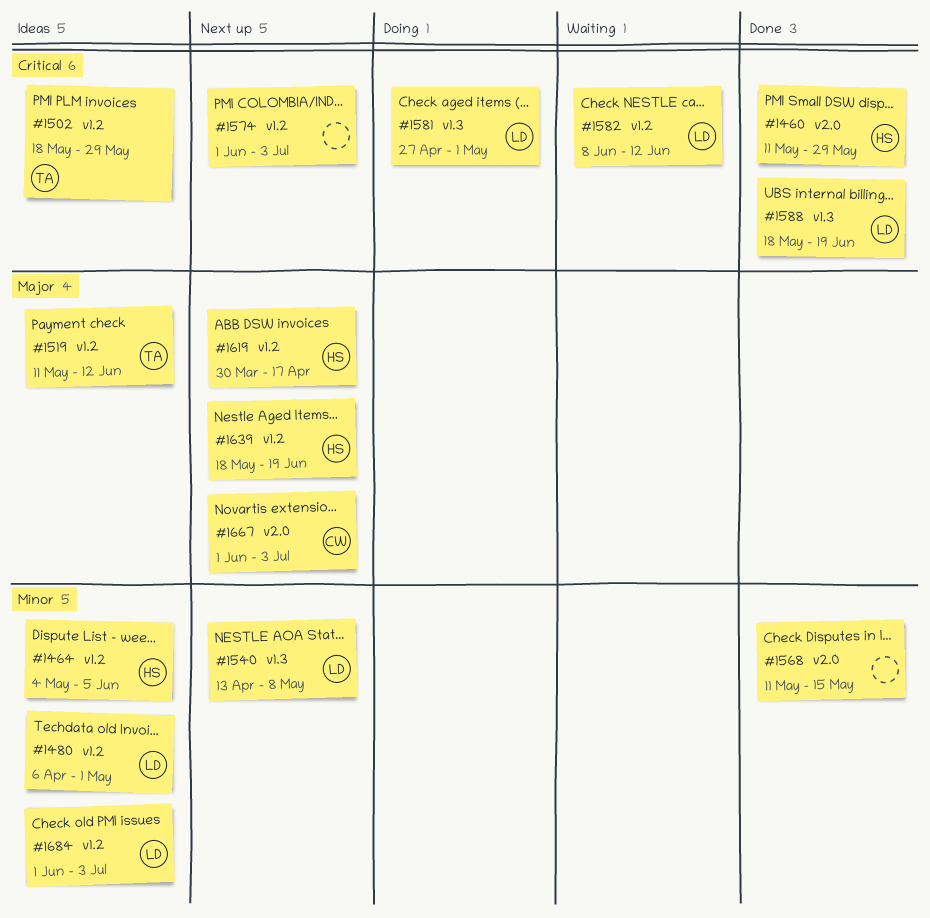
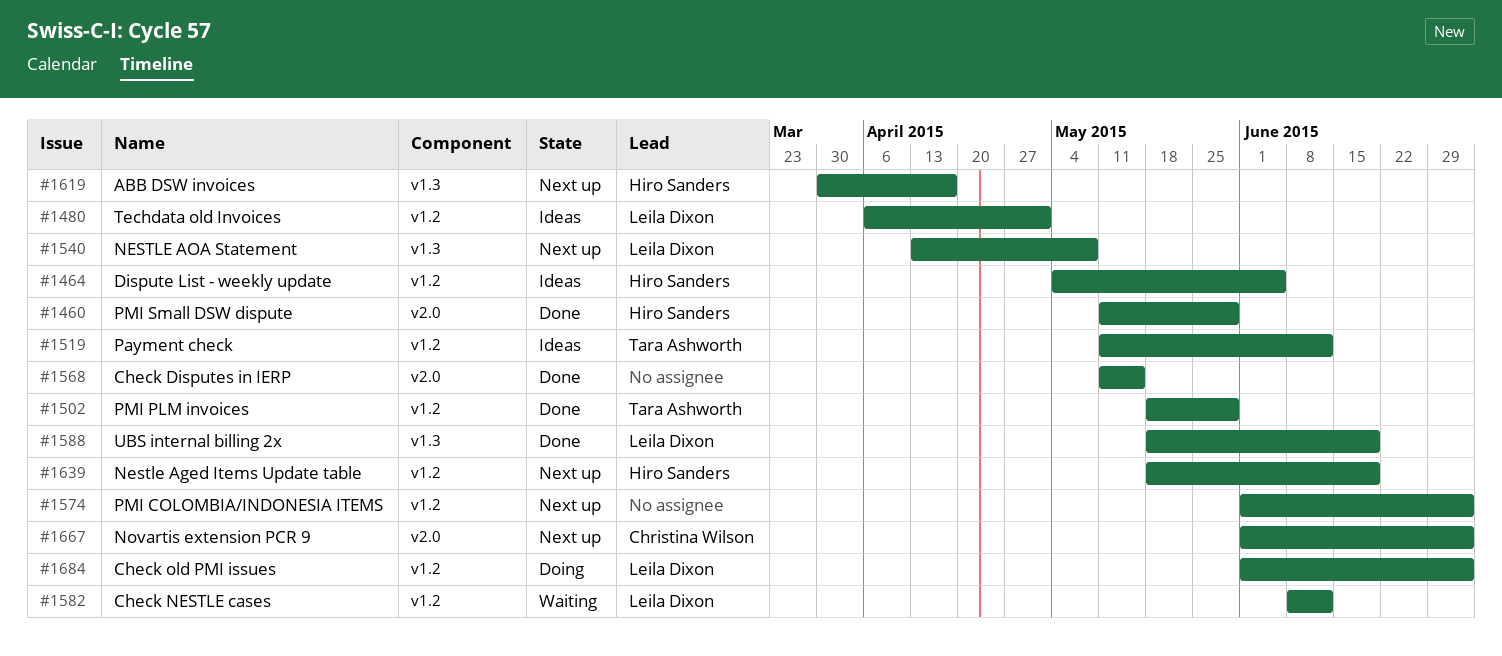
#1502, status: Ideas -> Done
#1581: present -> none
#1619, label: v1.2 -> v1.3
#1684, status: Ideas -> Doing

